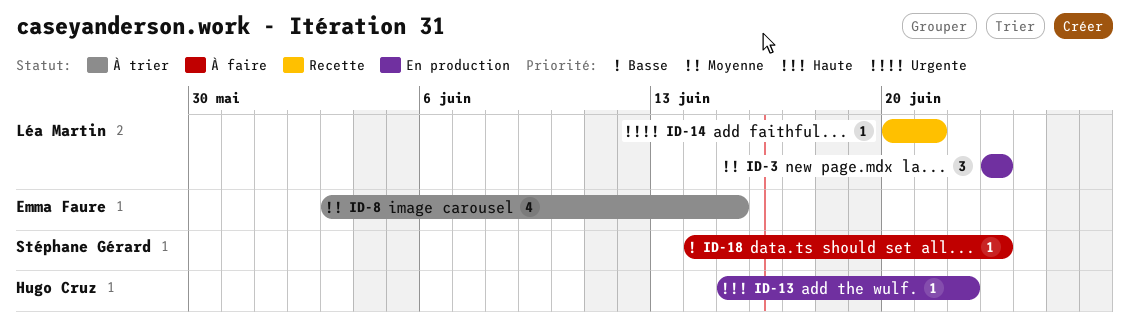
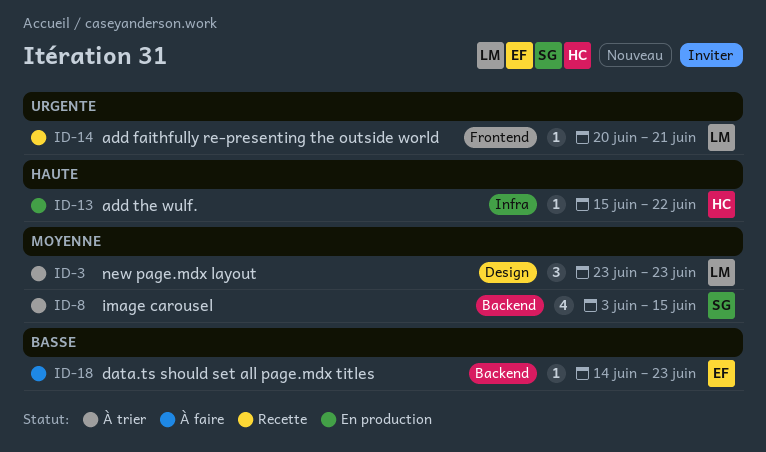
ID-3, status: En production -> À trier
ID-8, owner: Emma Faure -> Stéphane Gérard
ID-18, owner: Stéphane Gérard -> Emma Faure

